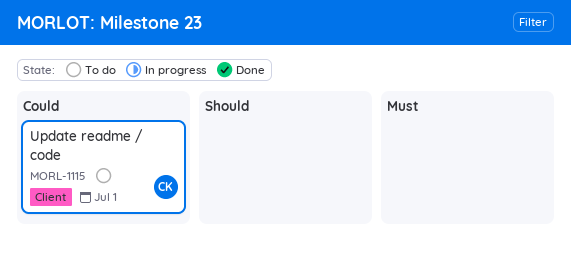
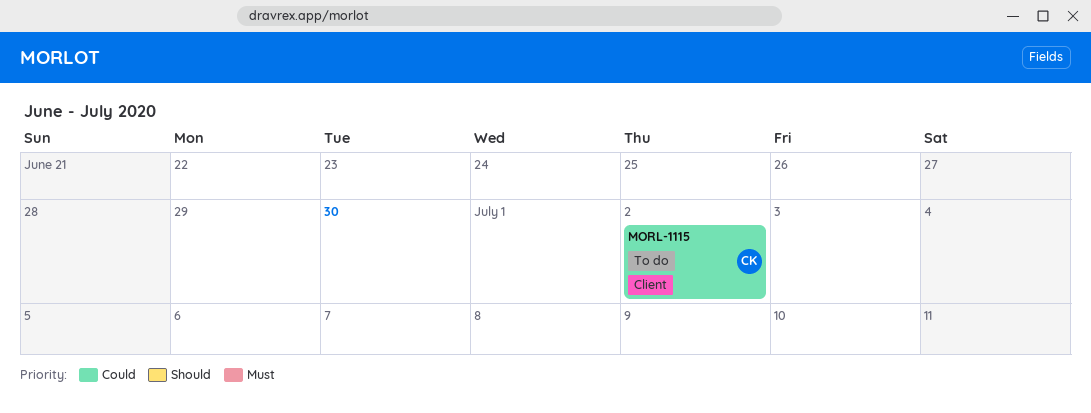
MORL-1115, due: Jul 1 -> Jul 2

